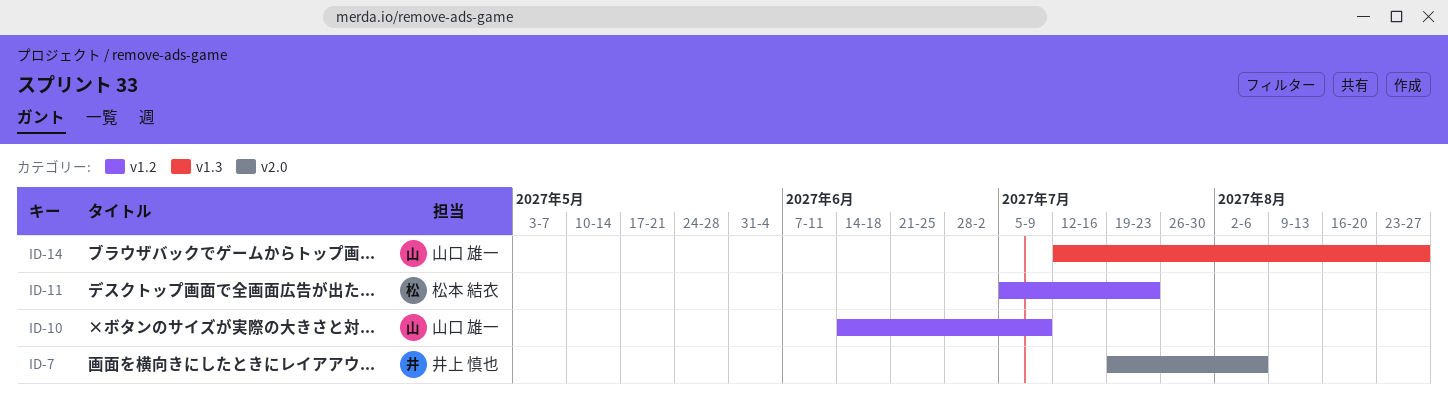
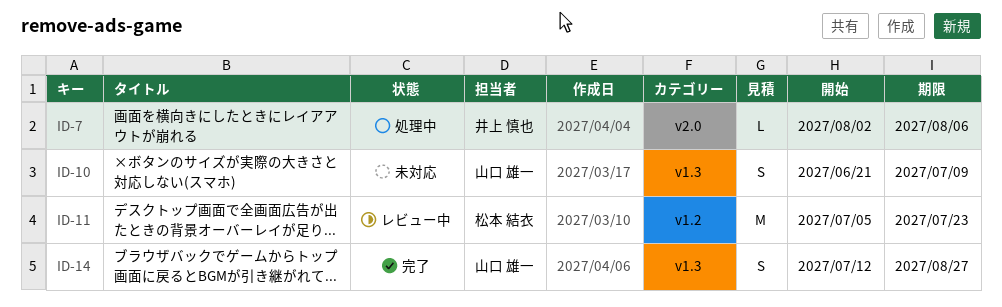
ID-7, start: Jul 19 -> Aug 2
ID-10, label: v1.2 -> v1.3
ID-10, start: Jun 14 -> Jun 21

